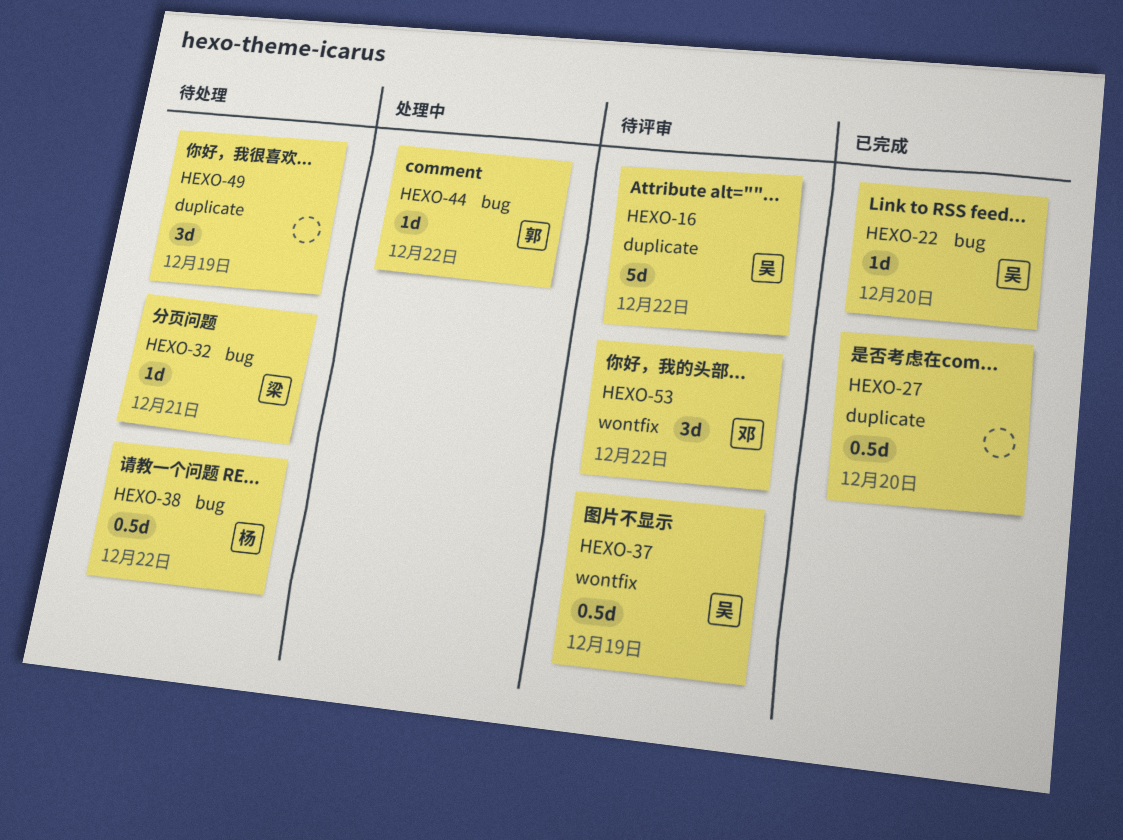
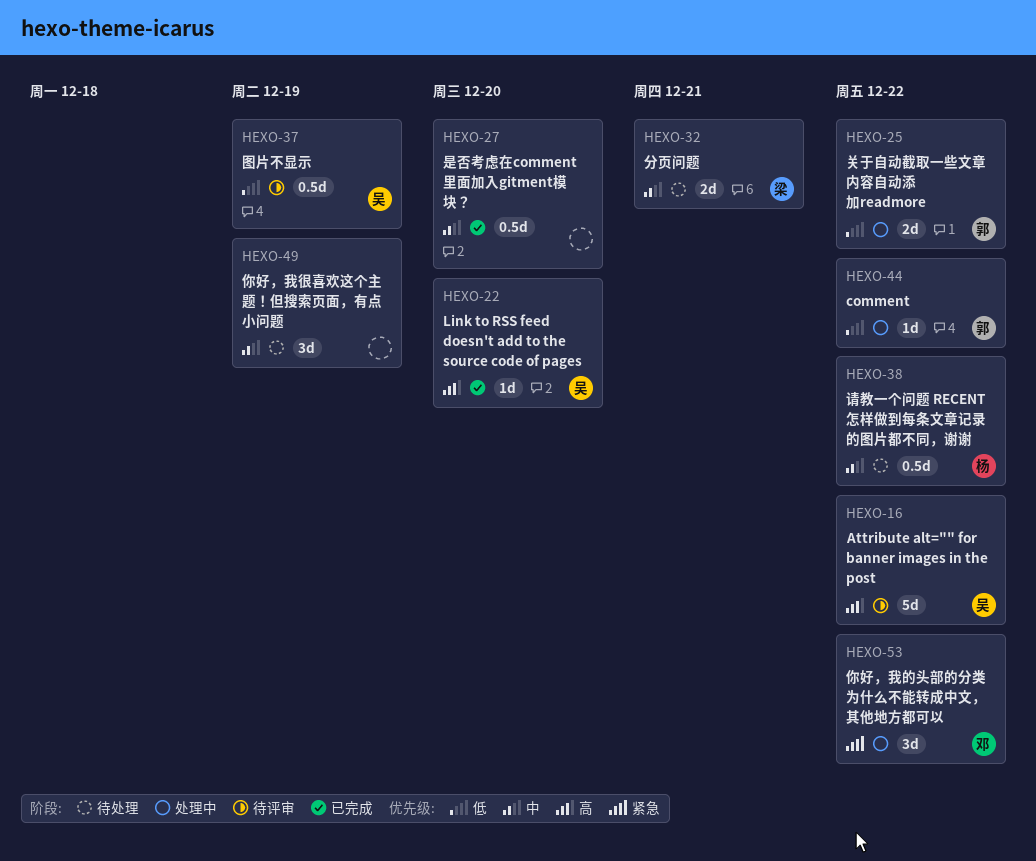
HEXO-25: none -> present
HEXO-32, estimate: 1d -> 2d
HEXO-53, status: 待评审 -> 处理中

